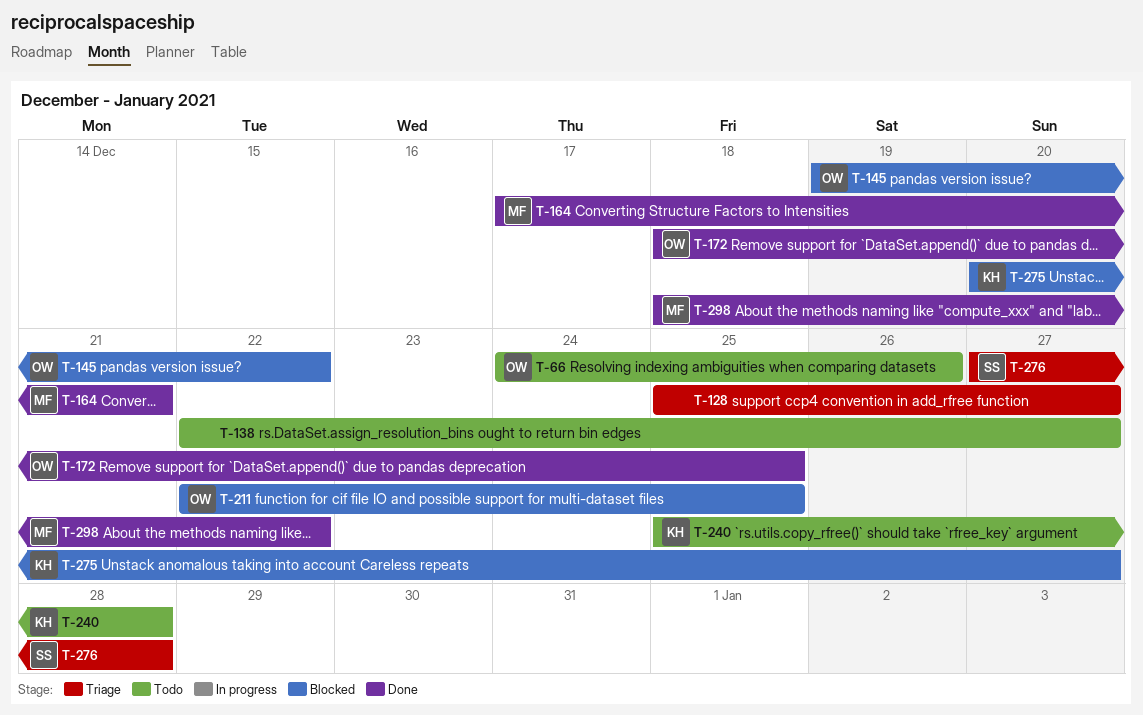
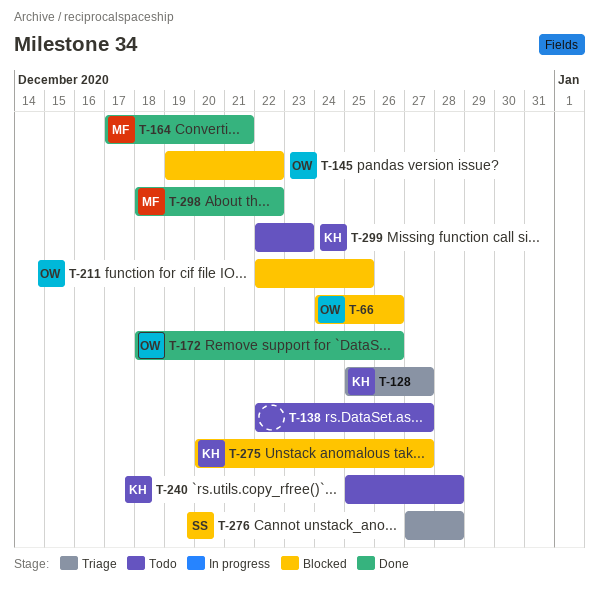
T-66, status: Todo -> Blocked
T-128, owner: none -> KH
T-172, due: Dec 25 -> Dec 26
T-299: none -> present

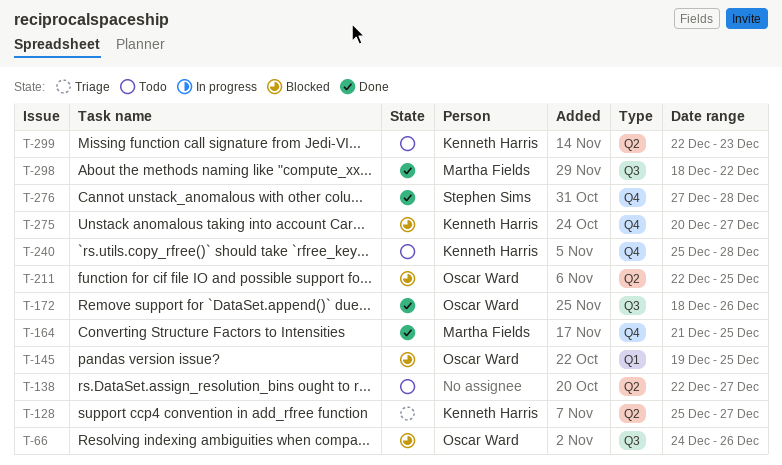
T-145, due: Dec 22 -> Dec 25
T-164, start: Dec 17 -> Dec 21
T-164, due: Dec 21 -> Dec 25
T-276, status: Triage -> Done

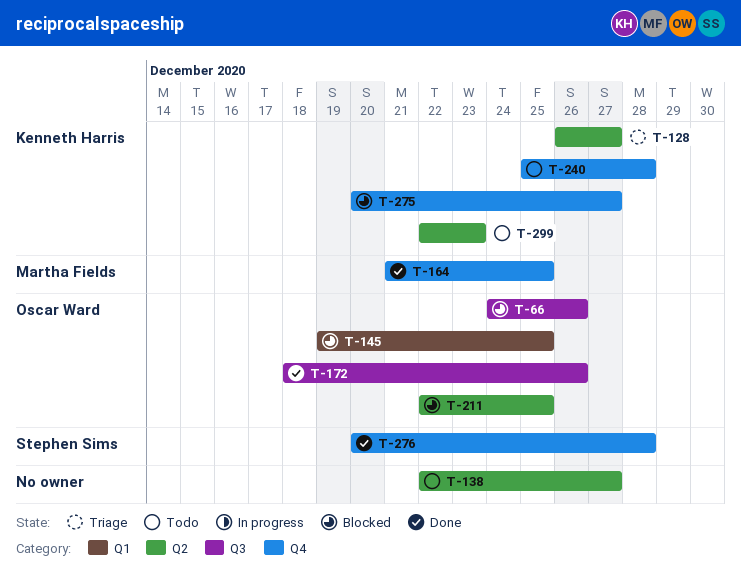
T-128, start: Dec 25 -> Dec 26
T-276, start: Dec 27 -> Dec 20
T-298: present -> none

